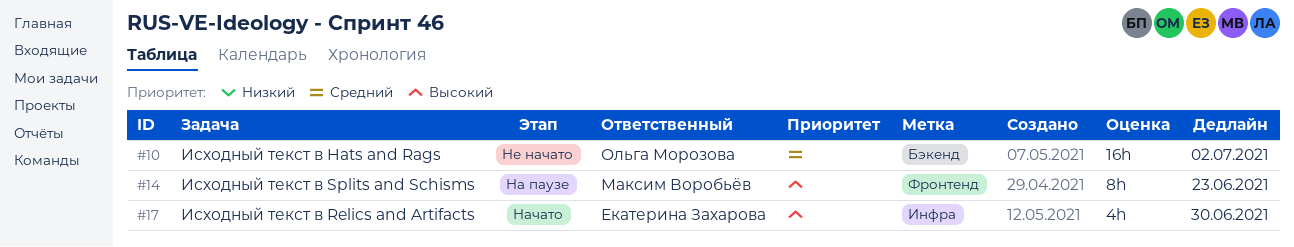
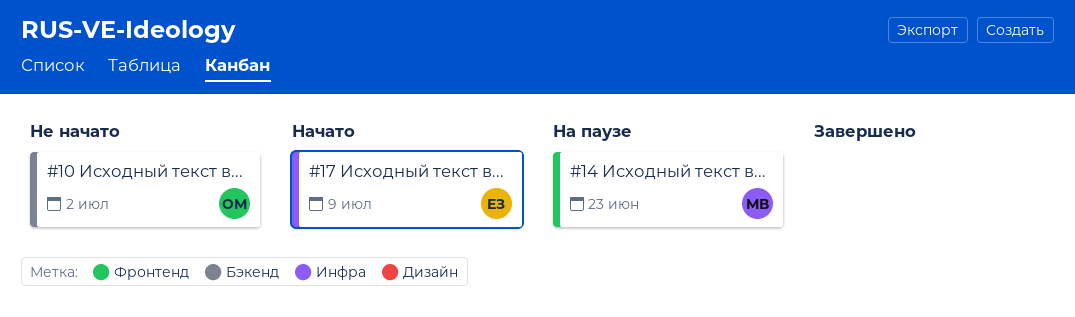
#17, due: Jun 30 -> Jul 9

